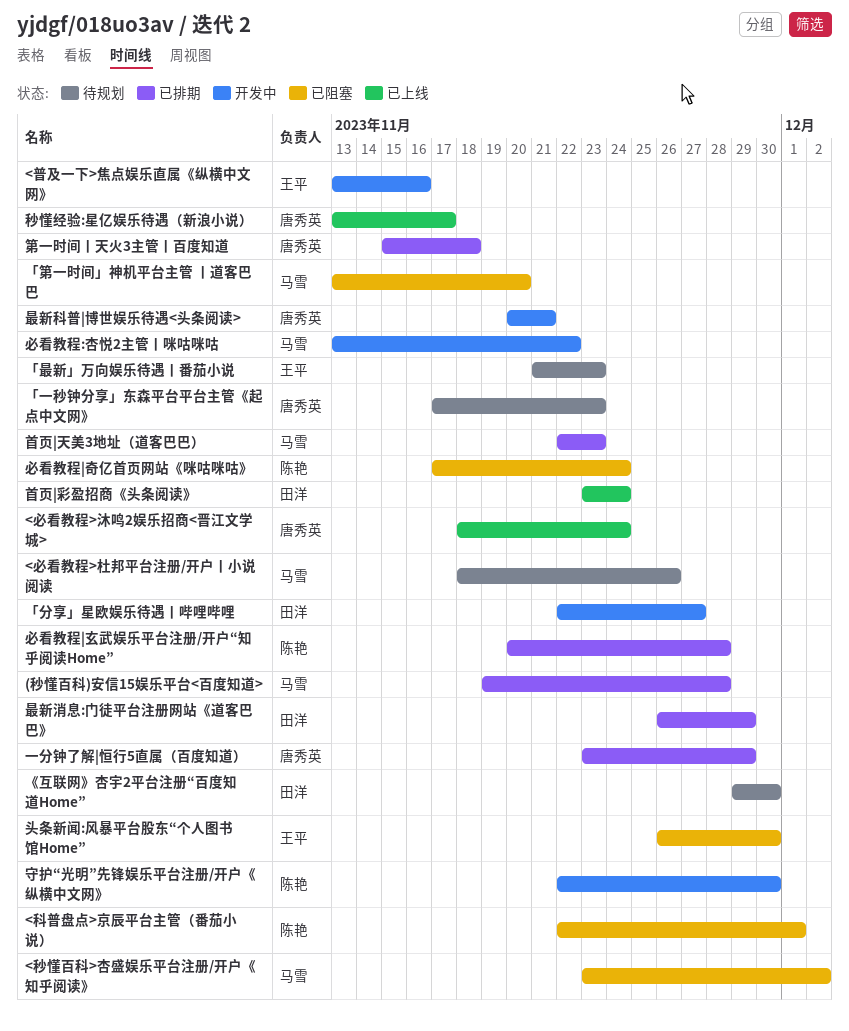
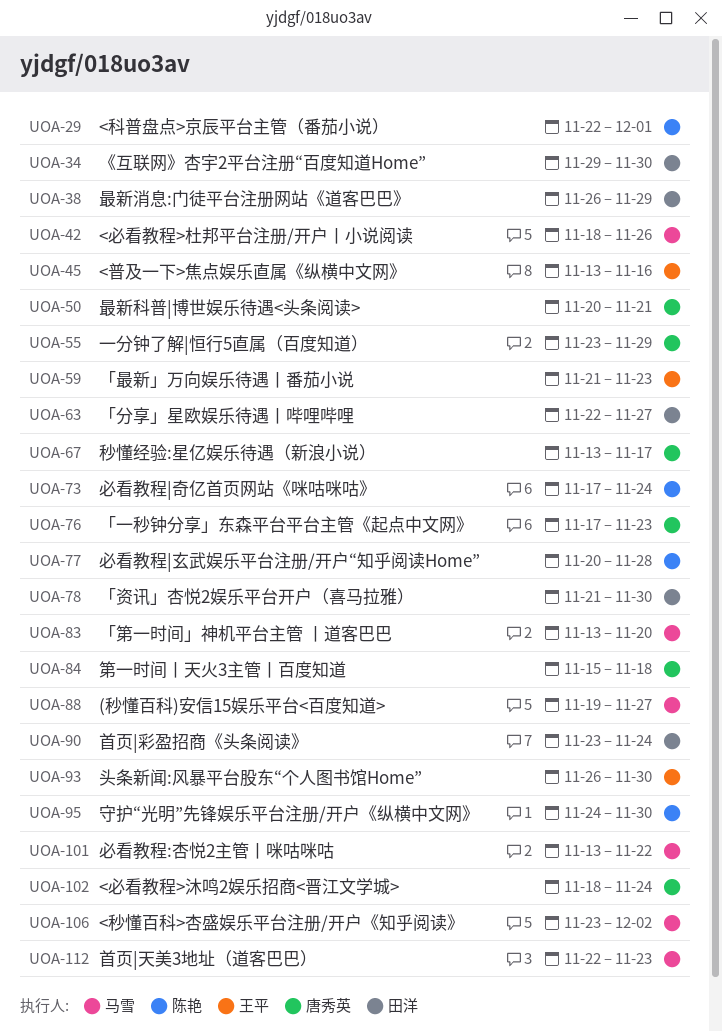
(秒懂百科)安信15娱乐平台<百度知道>, due: Nov 28 -> Nov 27
「资讯」杏悦2娱乐平台开户（喜马拉雅）: none -> present
守护“光明”先锋娱乐平台注册/开户《纵横中文网》, start: Nov 22 -> Nov 24

